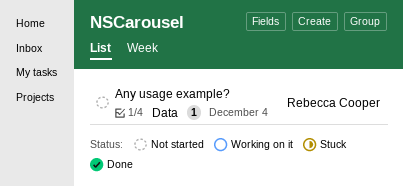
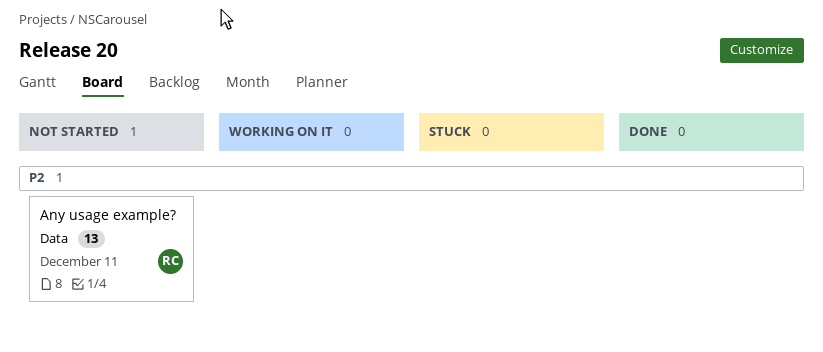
Any usage example?, estimate: 1 -> 13
Any usage example?, due: Dec 4 -> Dec 11

